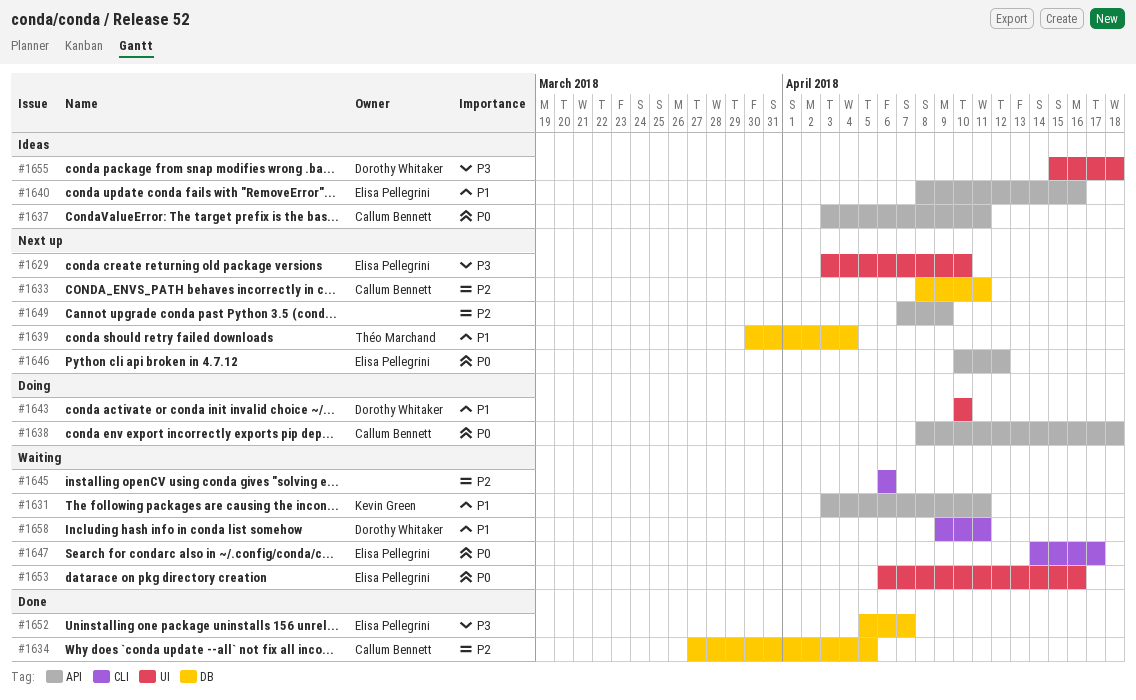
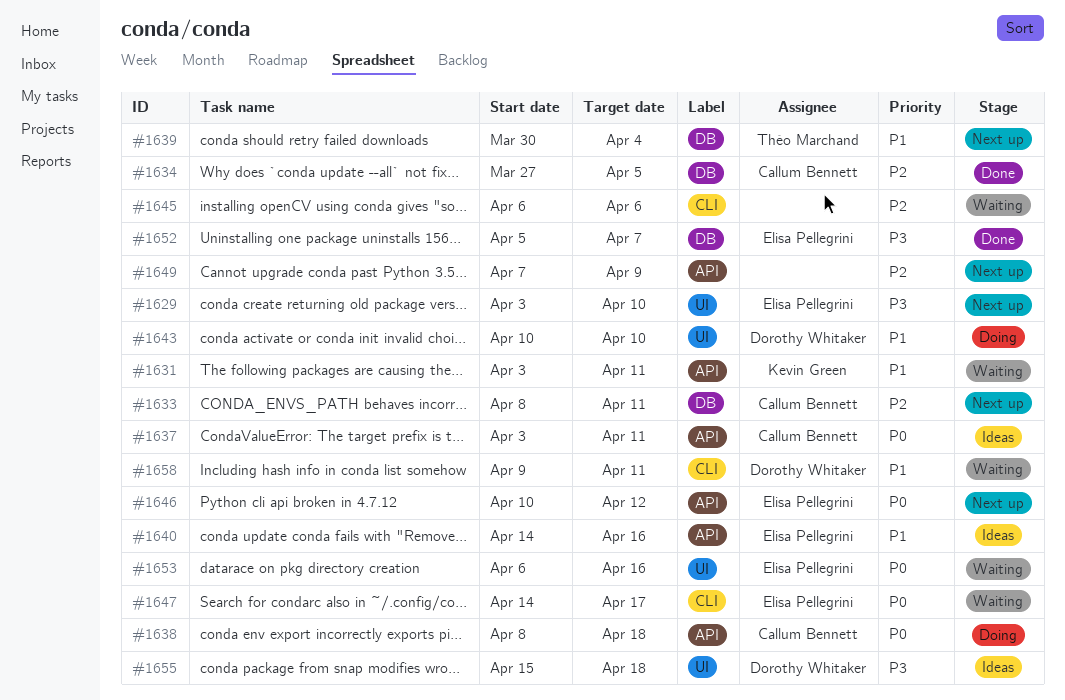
#1640, start: Apr 8 -> Apr 14

